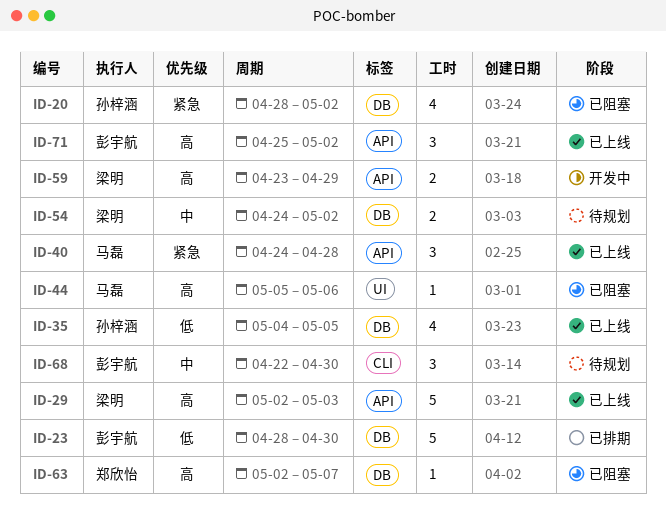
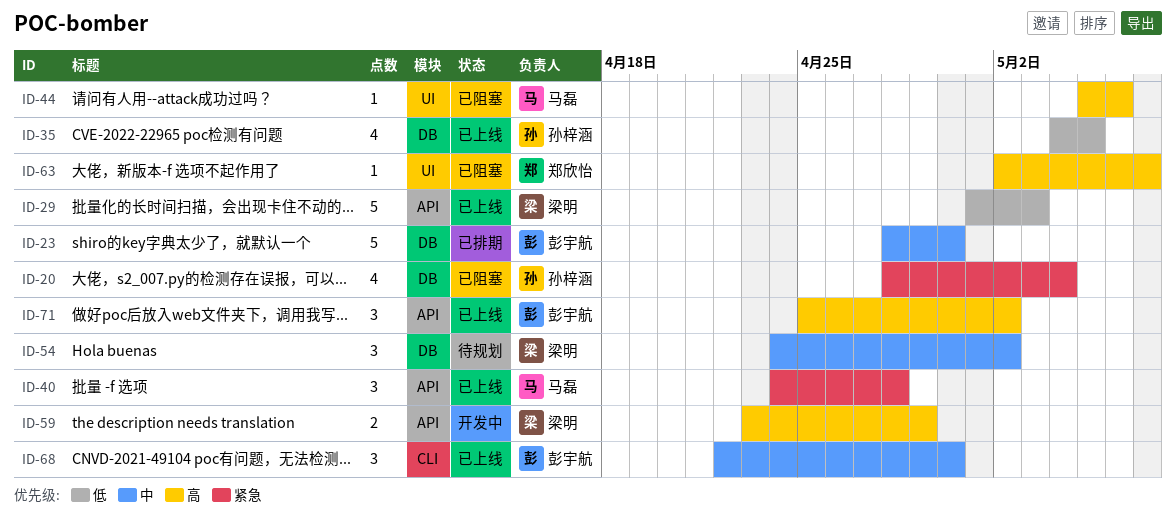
ID-20, due: May 2 -> May 4
ID-23, priority: 低 -> 中
ID-29, priority: 高 -> 低
ID-29, start: May 2 -> May 1
ID-54, estimate: 2 -> 3
ID-63, label: DB -> UI
ID-68, status: 待规划 -> 已上线

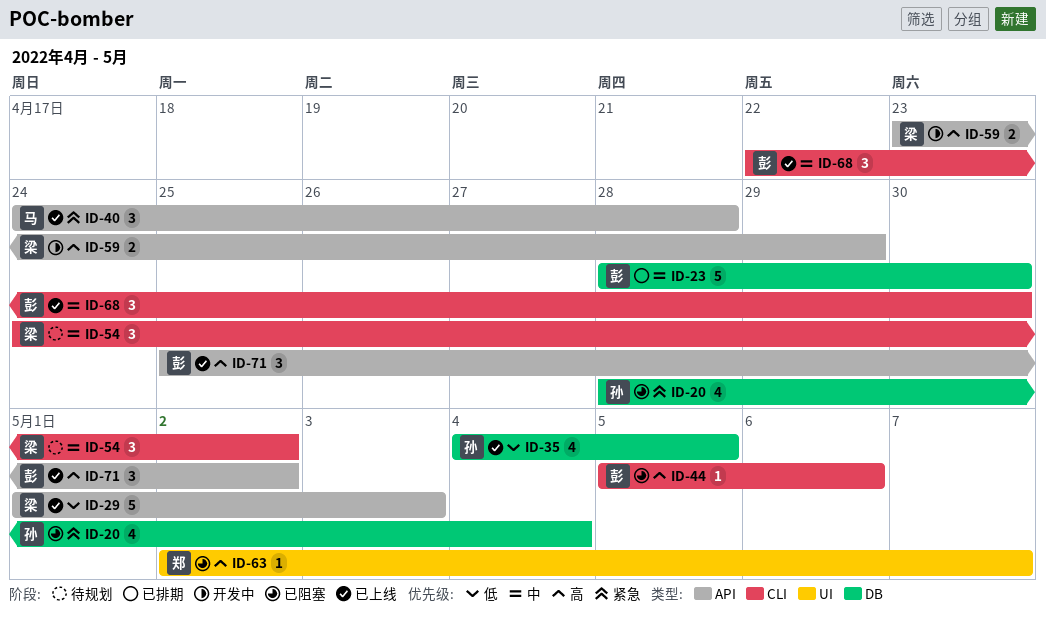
ID-44, owner: 马磊 -> 彭宇航
ID-44, label: UI -> CLI
ID-54, label: DB -> CLI

